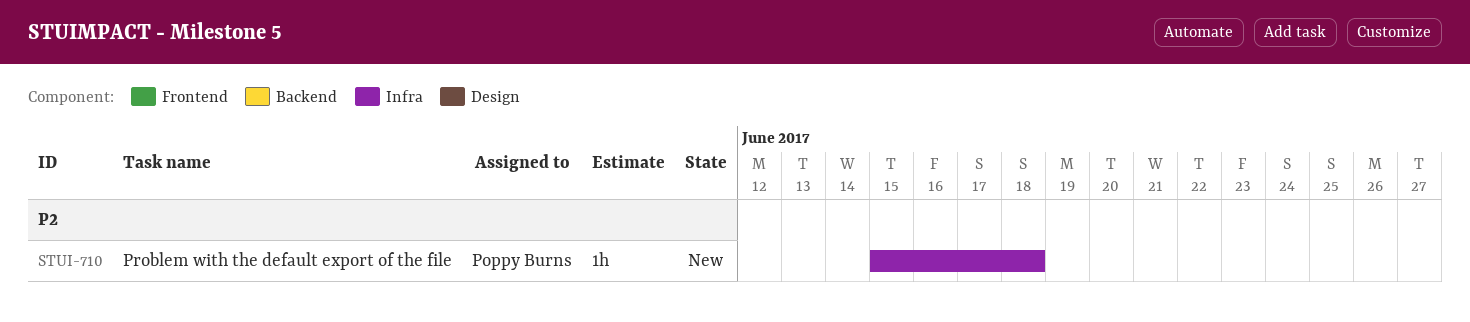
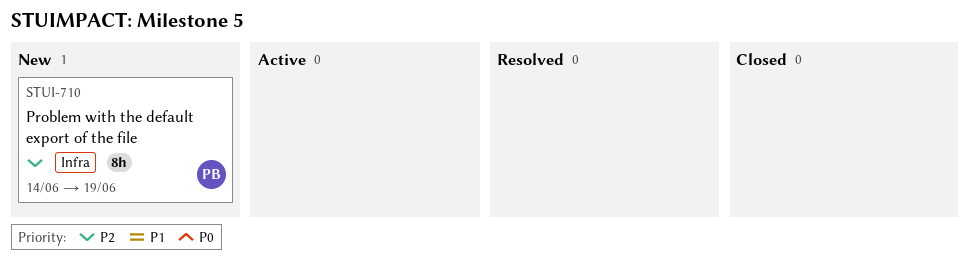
STUI-710, estimate: 1h -> 8h
STUI-710, start: Jun 15 -> Jun 14
STUI-710, due: Jun 18 -> Jun 19

